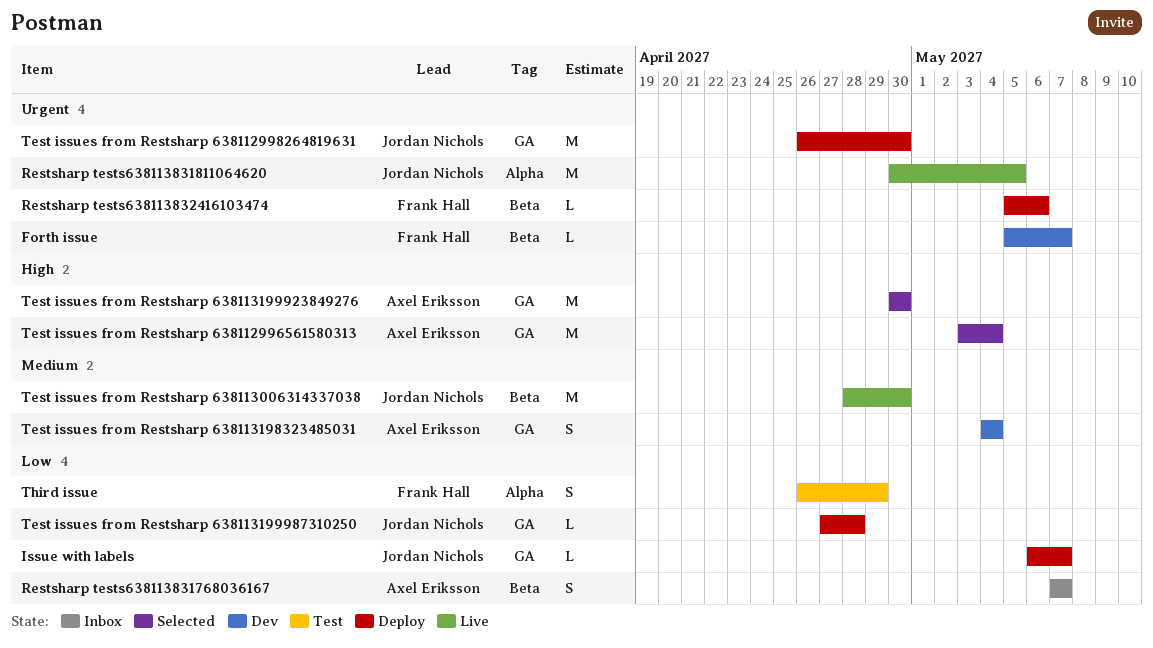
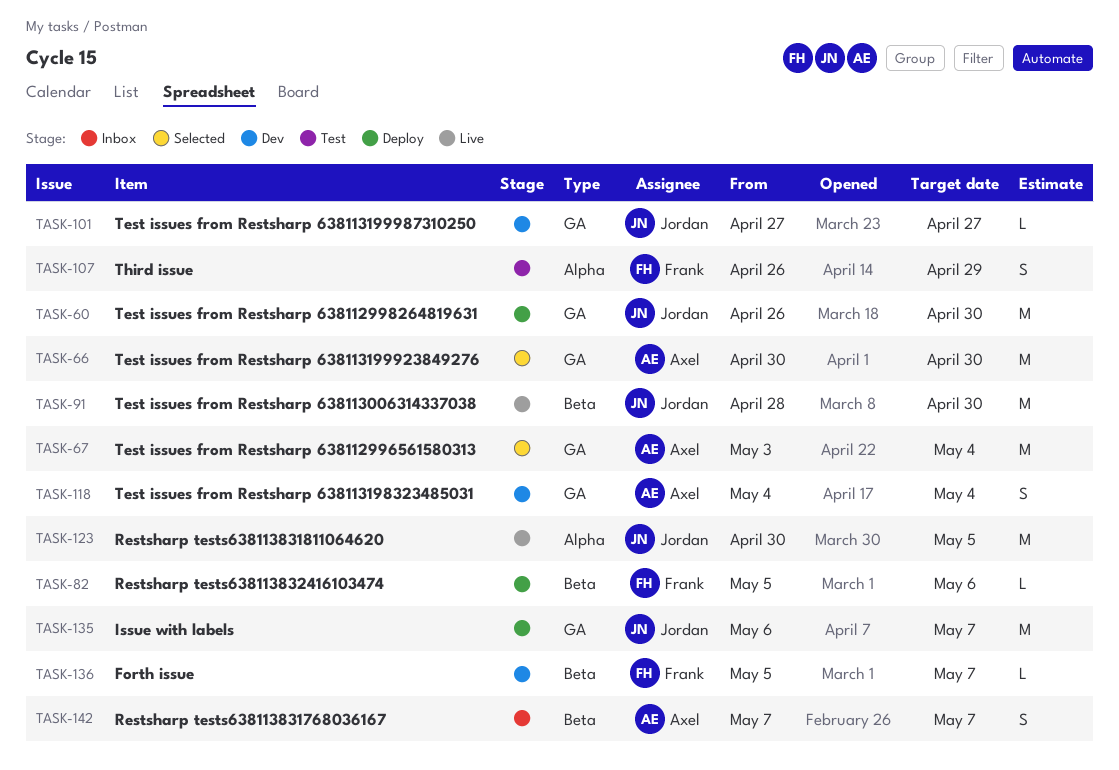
Issue with labels, estimate: L -> M
Test issues from Restsharp 638113199987310250, status: Deploy -> Dev
Test issues from Restsharp 638113199987310250, due: Apr 28 -> Apr 27

